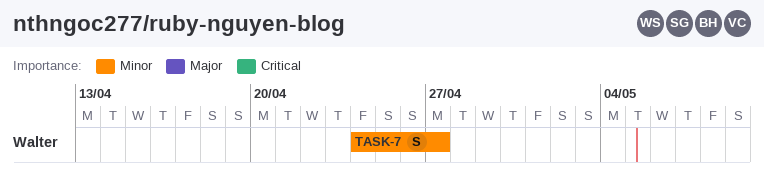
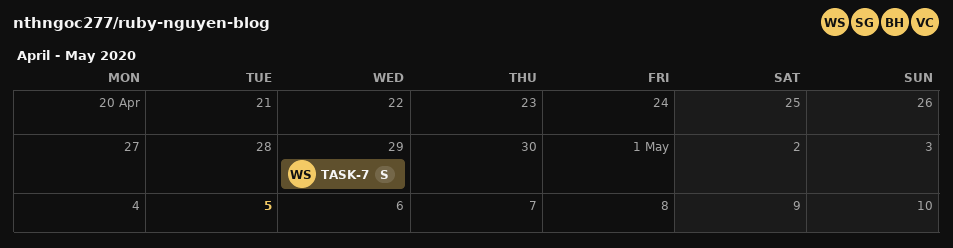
TASK-7, start: Apr 24 -> Apr 29
TASK-7, due: Apr 27 -> Apr 29

